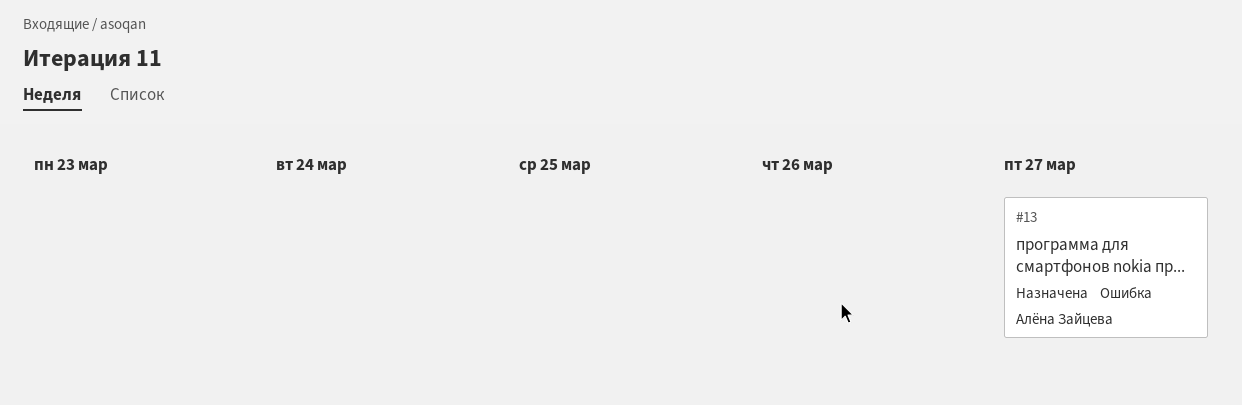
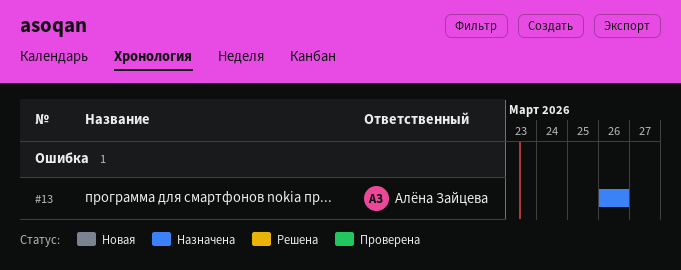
#13, due: Mar 27 -> Mar 26

